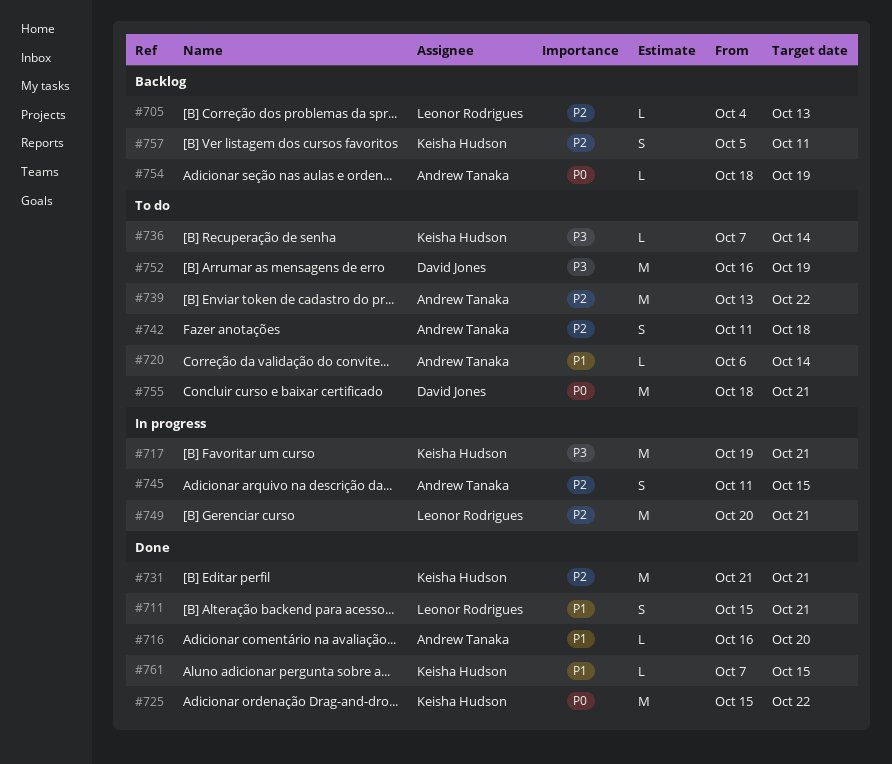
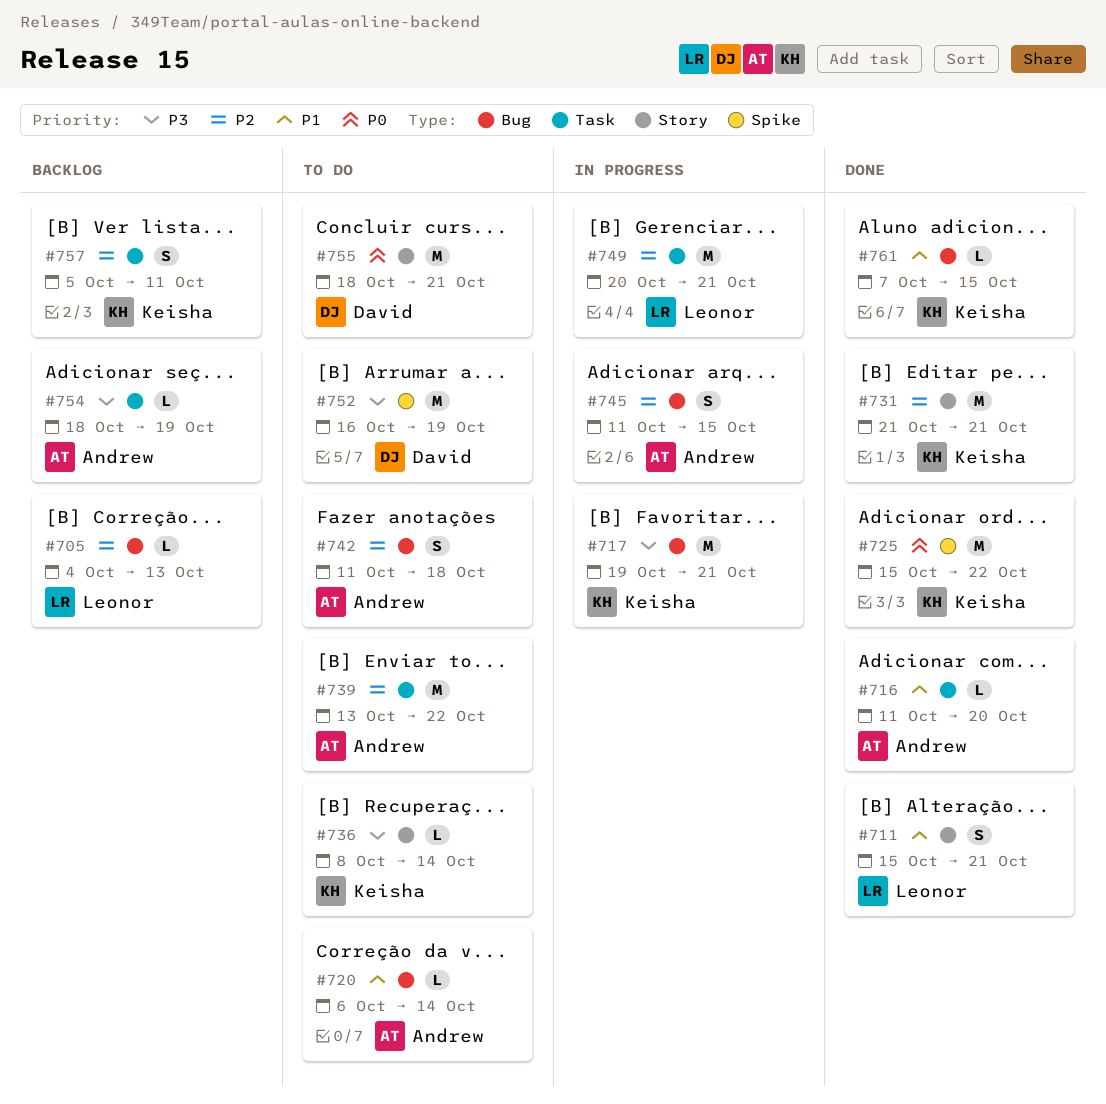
#716, start: Oct 16 -> Oct 11
#736, start: Oct 7 -> Oct 8
#754, priority: P0 -> P3

